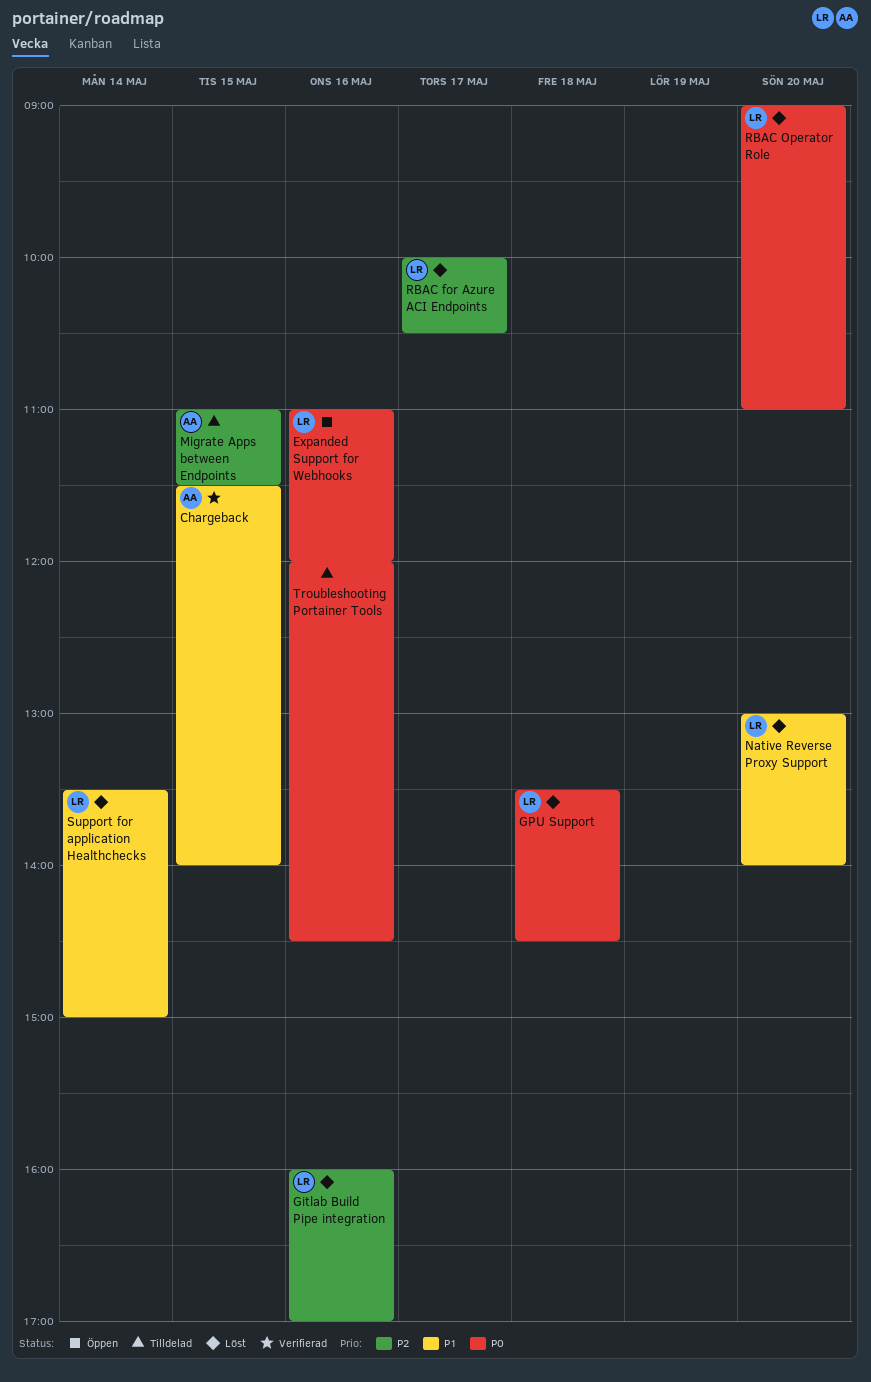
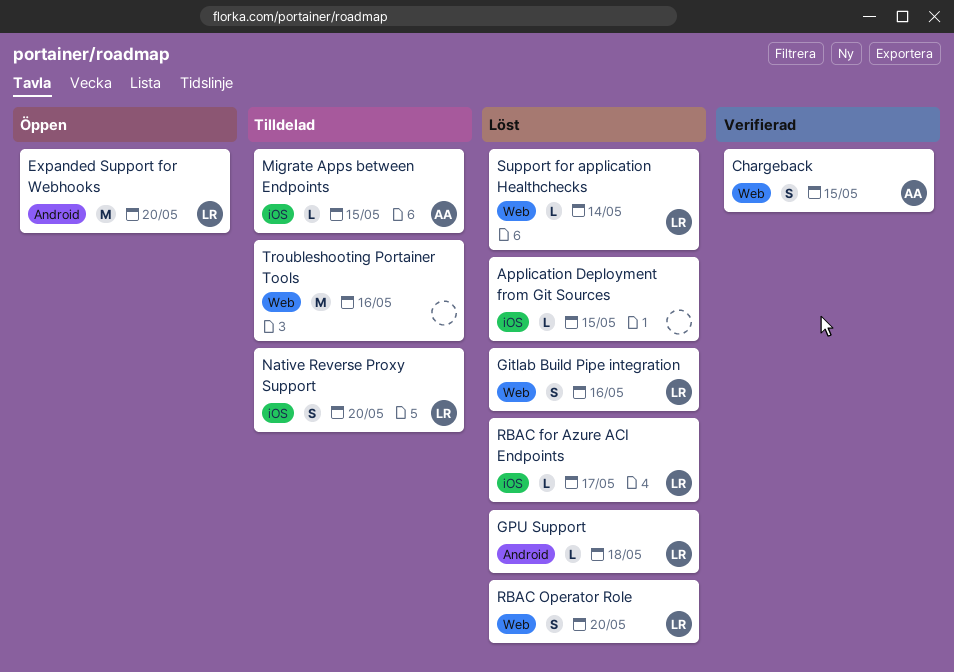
Application Deployment from Git Sources: none -> present
Expanded Support for Webhooks, day: May 16 -> May 20
Native Reverse Proxy Support, status: Löst -> Tilldelad

